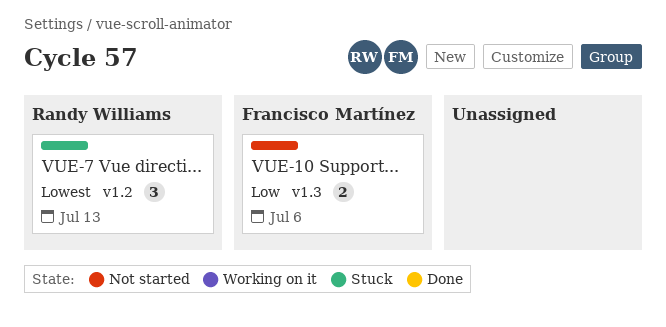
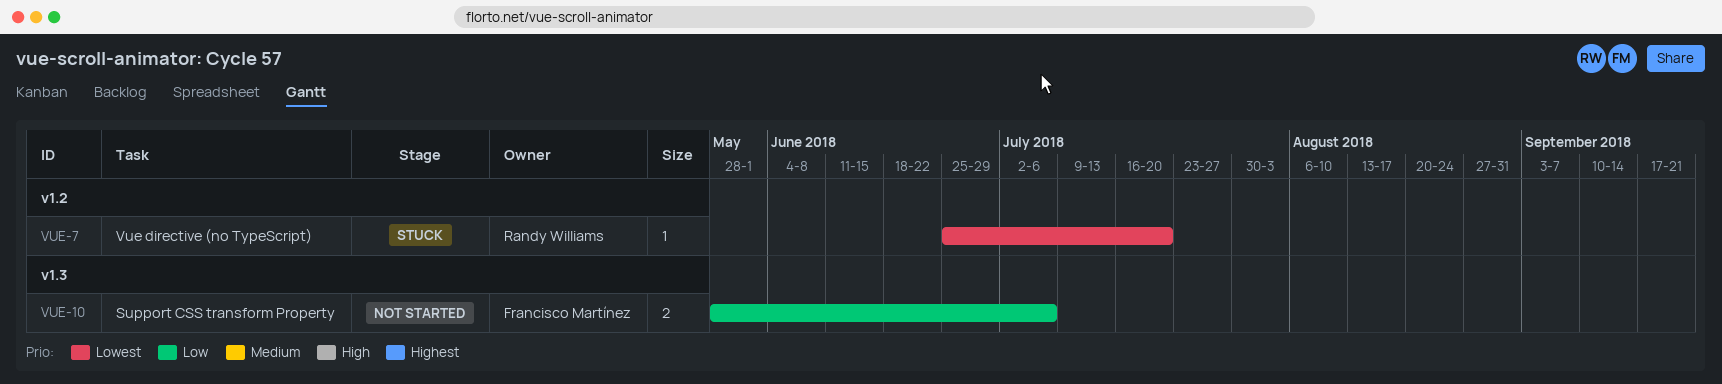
VUE-7, estimate: 3 -> 1
VUE-7, due: Jul 13 -> Jul 20

